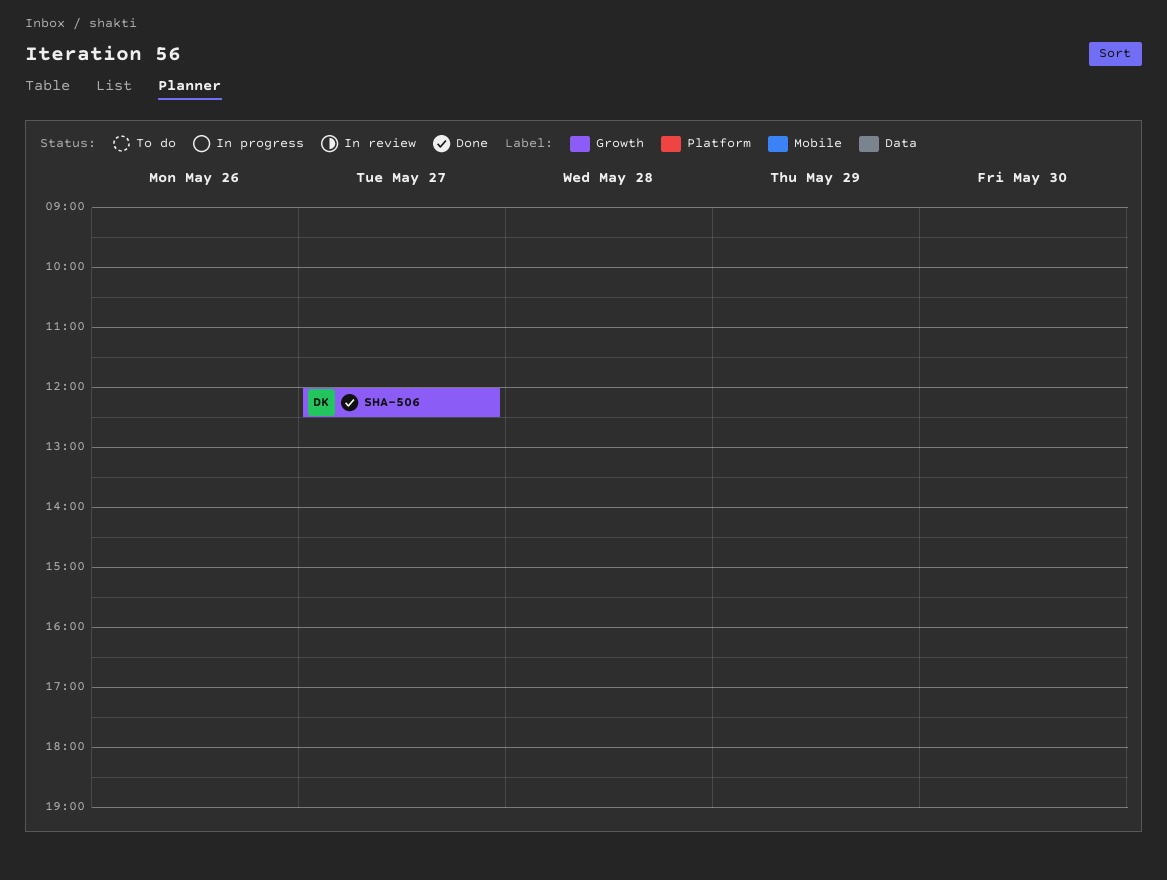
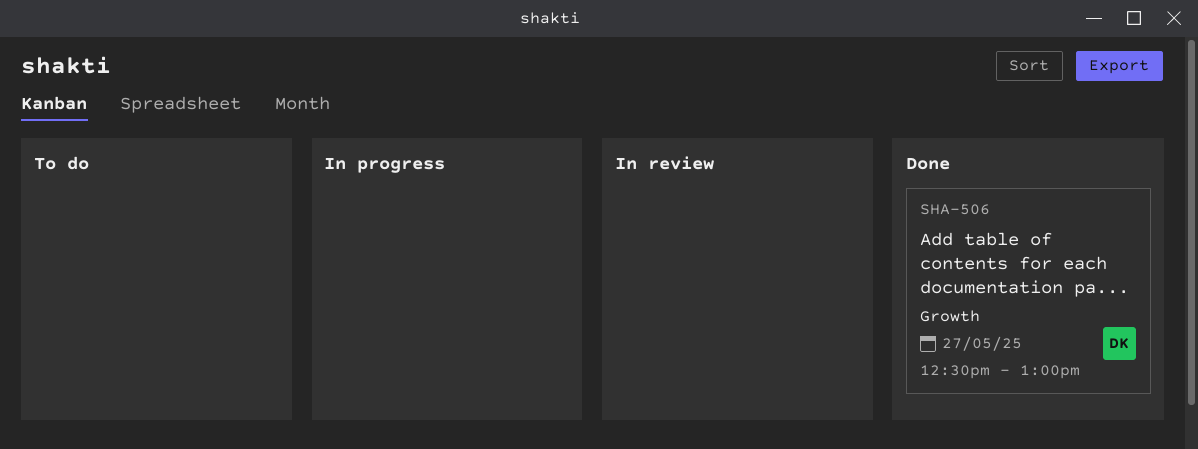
SHA-506, begins: 12:00 -> 12:30
SHA-506, ends: 12:30 -> 13:00

